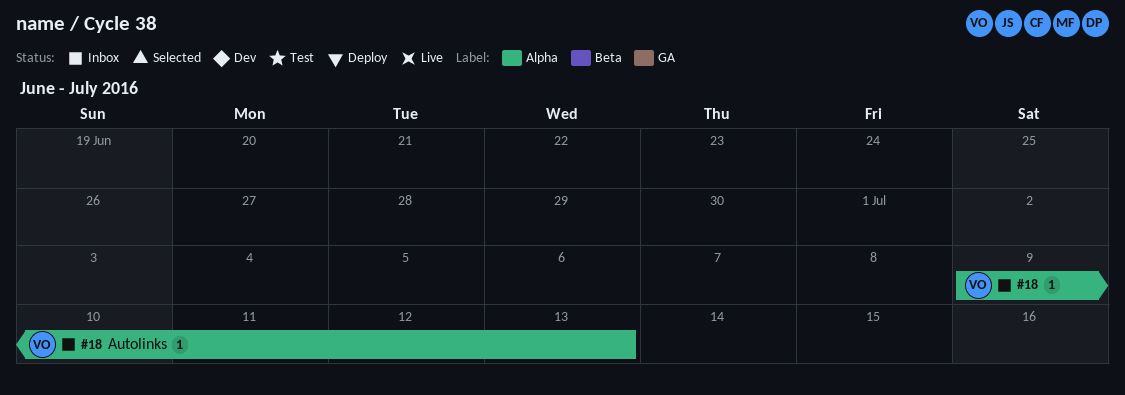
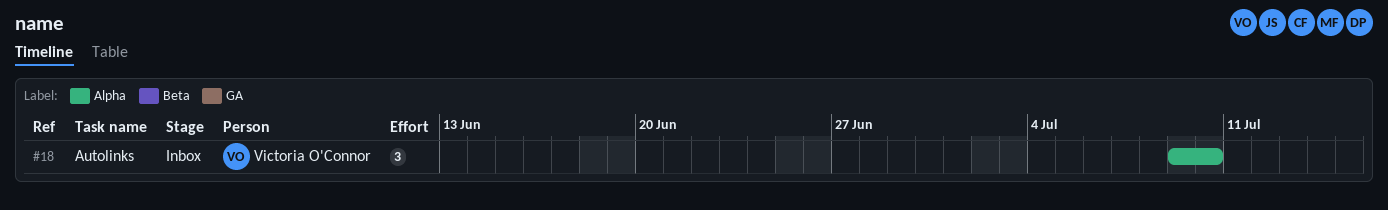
#18, estimate: 1 -> 3
#18, due: Jul 13 -> Jul 10

